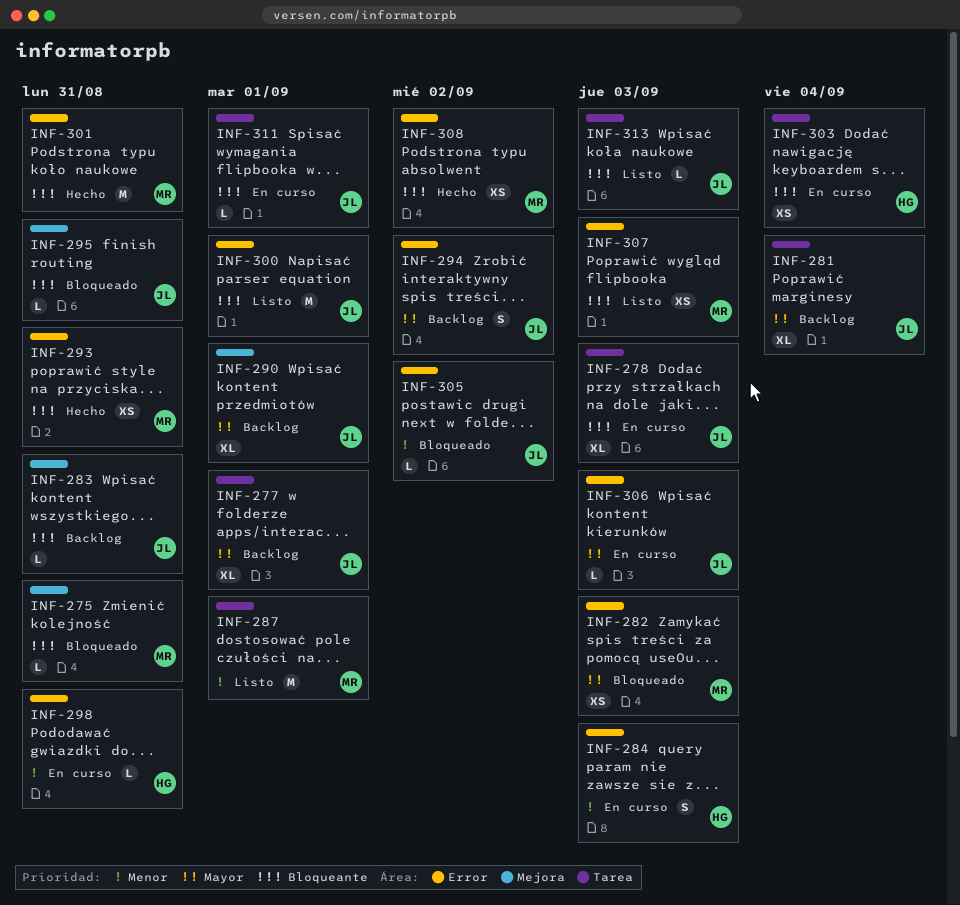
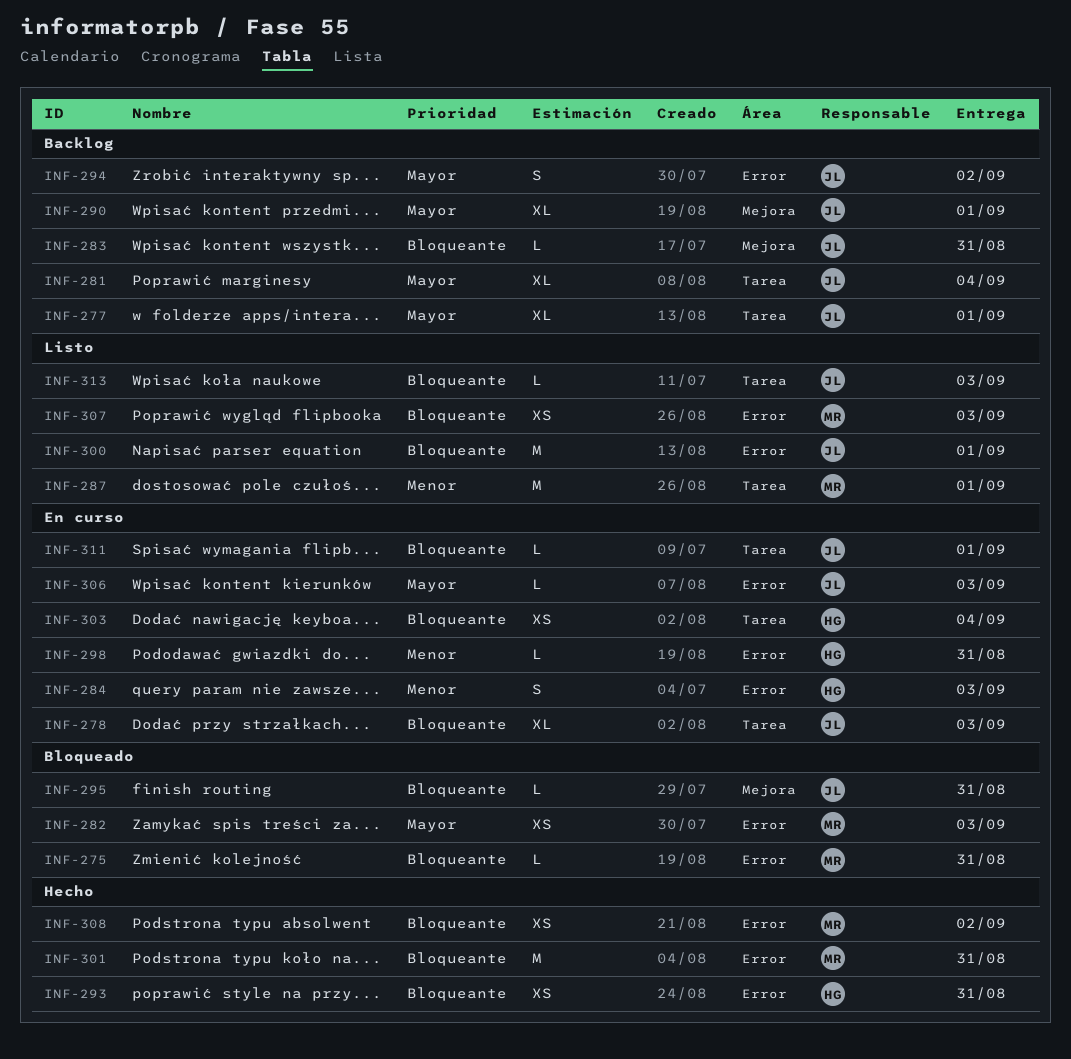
INF-275, label: Mejora -> Error
INF-293, owner: MR -> HG
INF-305: present -> none

